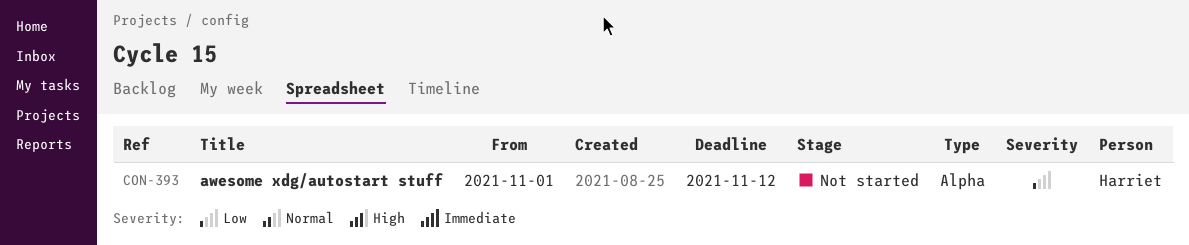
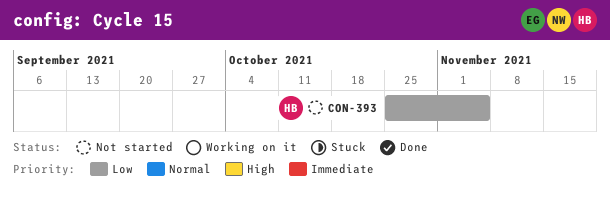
CON-393, start: Nov 1 -> Oct 25
CON-393, due: Nov 12 -> Nov 5

